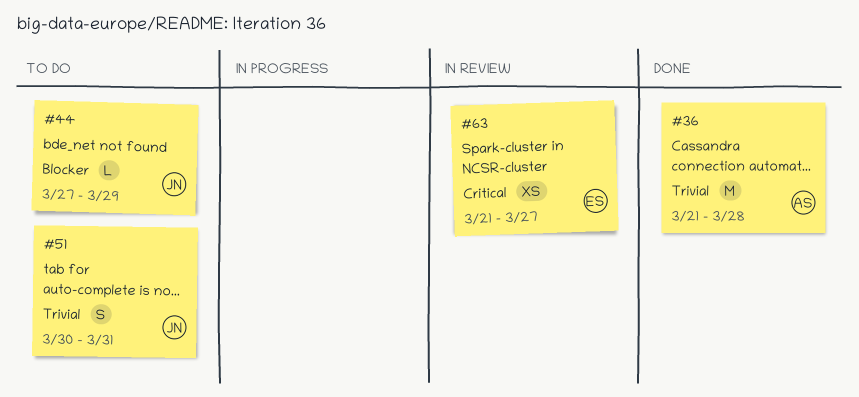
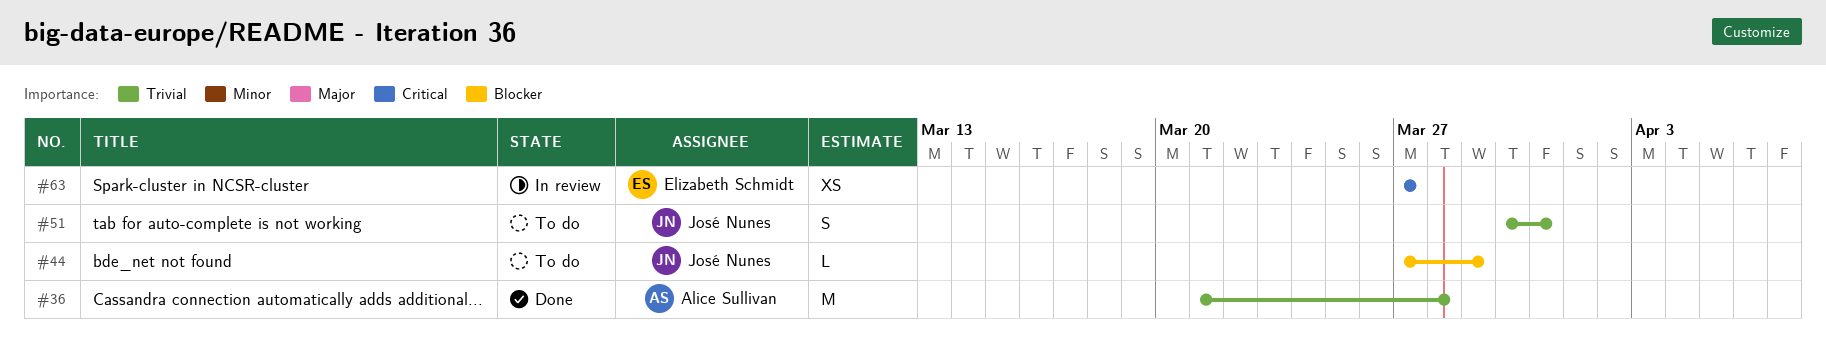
#63, start: Mar 21 -> Mar 27

